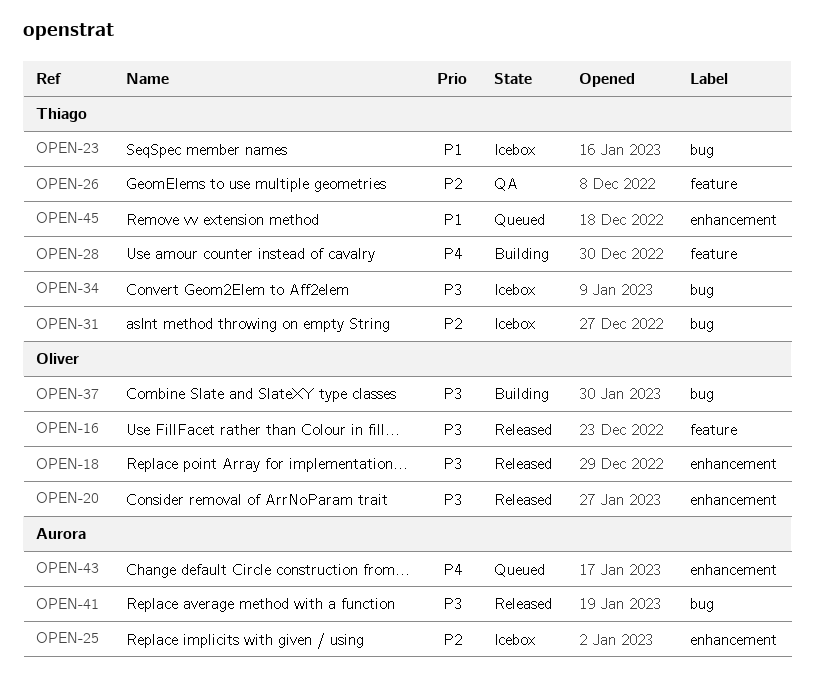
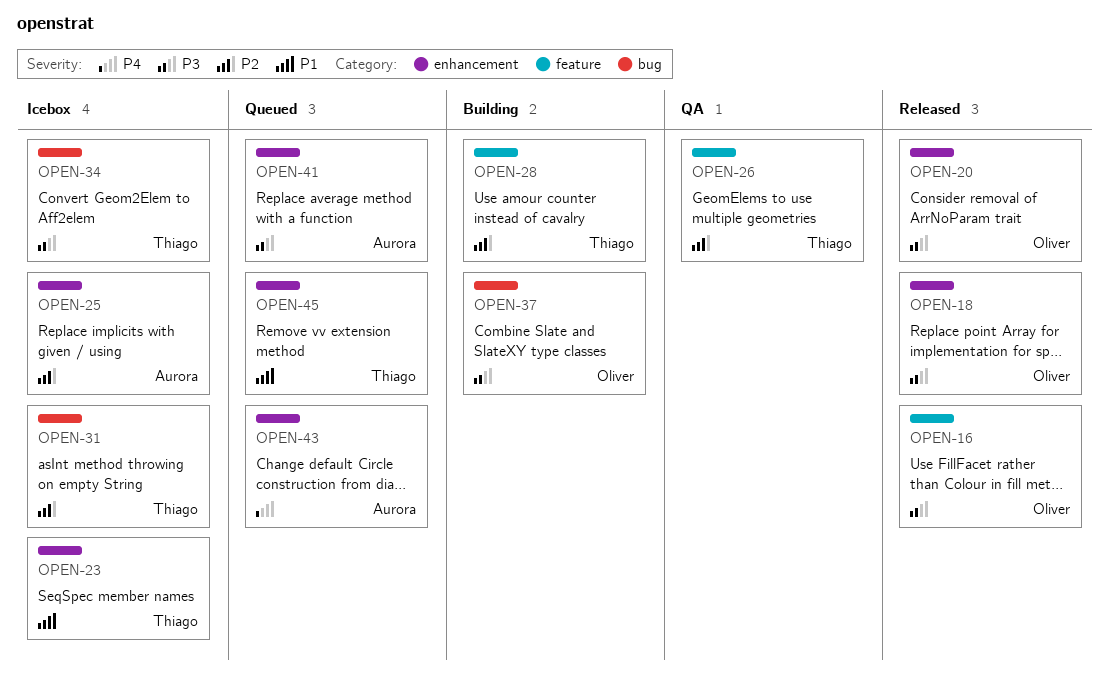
OPEN-23, label: bug -> enhancement
OPEN-28, priority: P4 -> P2
OPEN-41, status: Released -> Queued
OPEN-41, label: bug -> enhancement

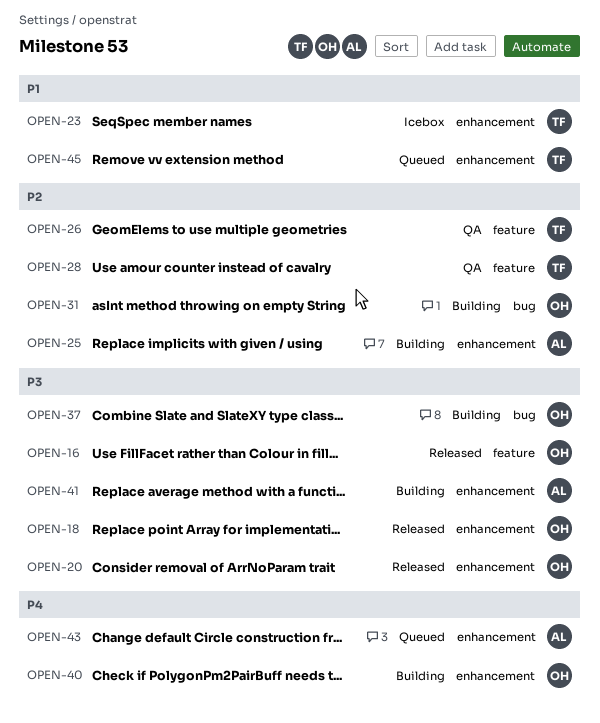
OPEN-25, status: Icebox -> Building
OPEN-28, status: Building -> QA
OPEN-31, status: Icebox -> Building
OPEN-31, owner: Thiago -> Oliver
OPEN-34: present -> none
OPEN-40: none -> present
OPEN-41, status: Queued -> Building

